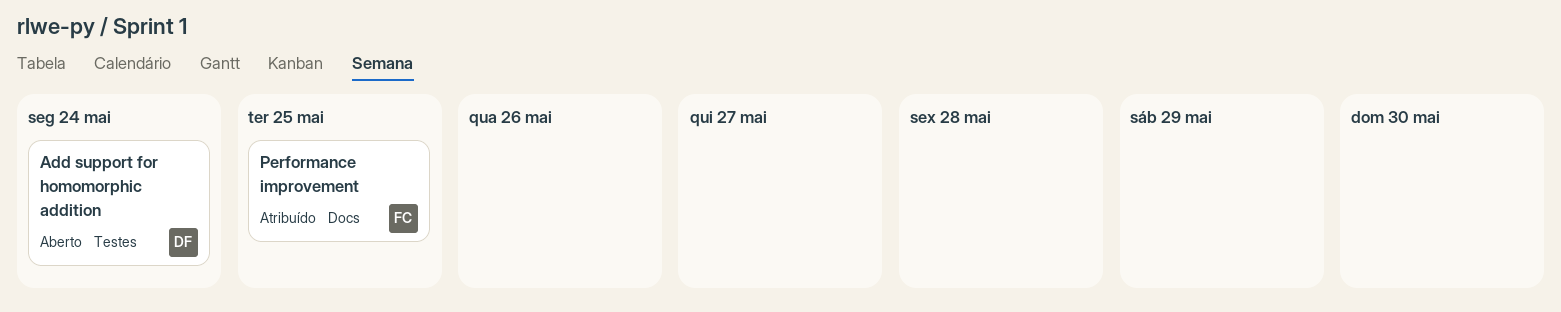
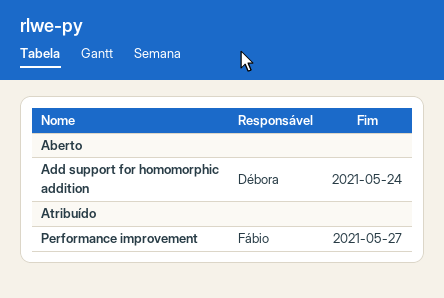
Performance improvement, due: May 25 -> May 27

